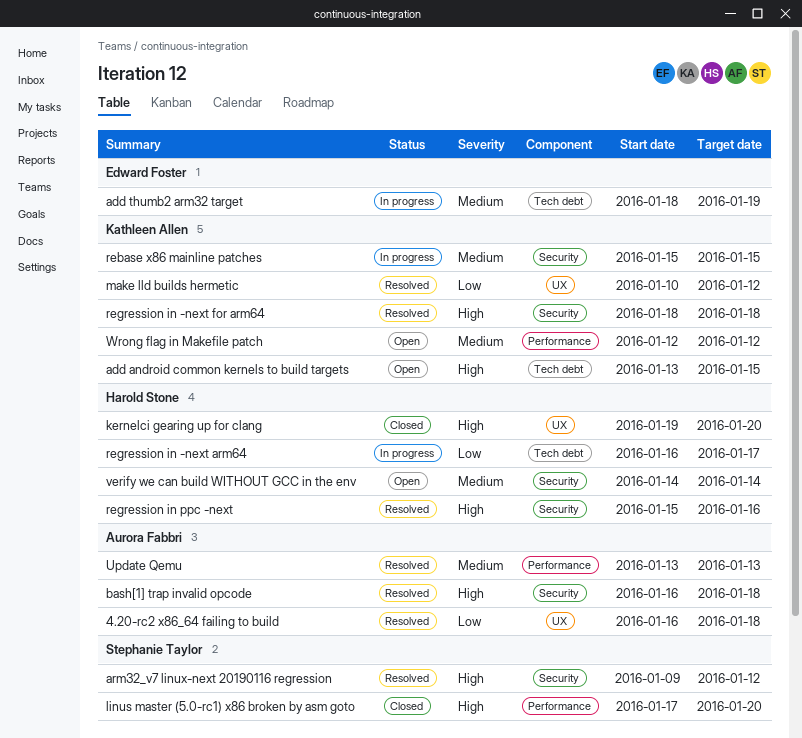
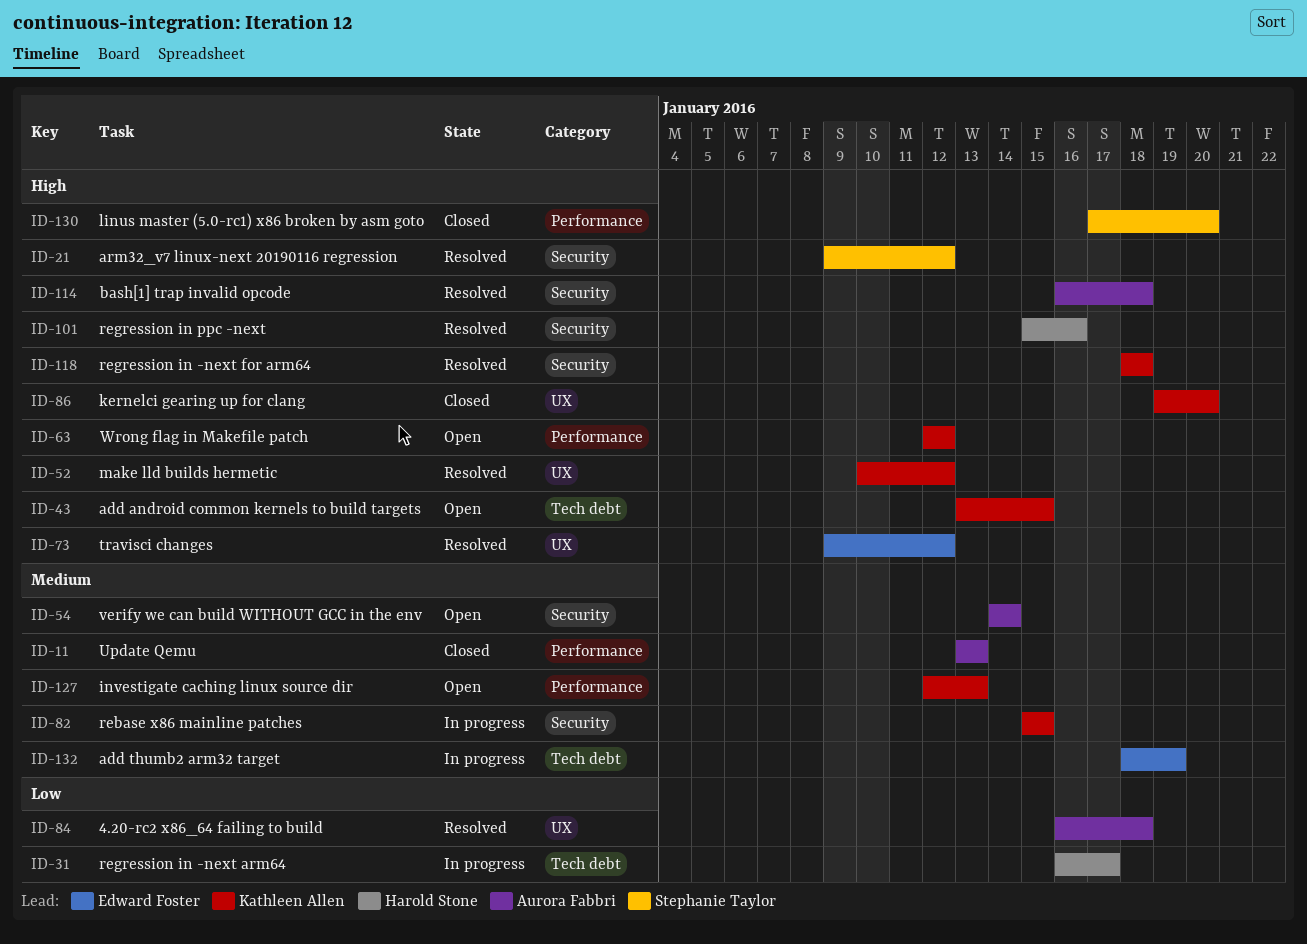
investigate caching linux source dir: none -> present
kernelci gearing up for clang, owner: Harold Stone -> Kathleen Allen
make lld builds hermetic, priority: Low -> High
travisci changes: none -> present
Update Qemu, status: Resolved -> Closed
verify we can build WITHOUT GCC in the env, owner: Harold Stone -> Aurora Fabbri
Wrong flag in Makefile patch, priority: Medium -> High

